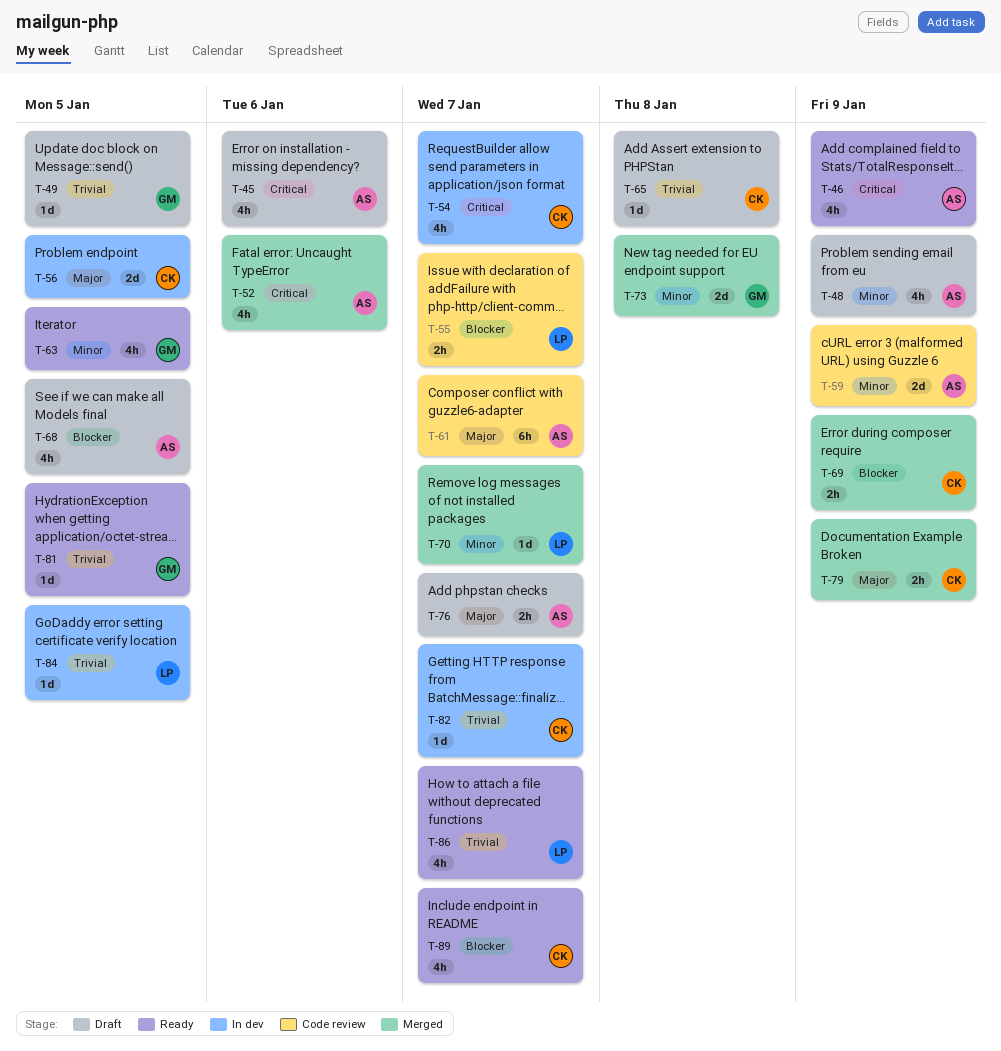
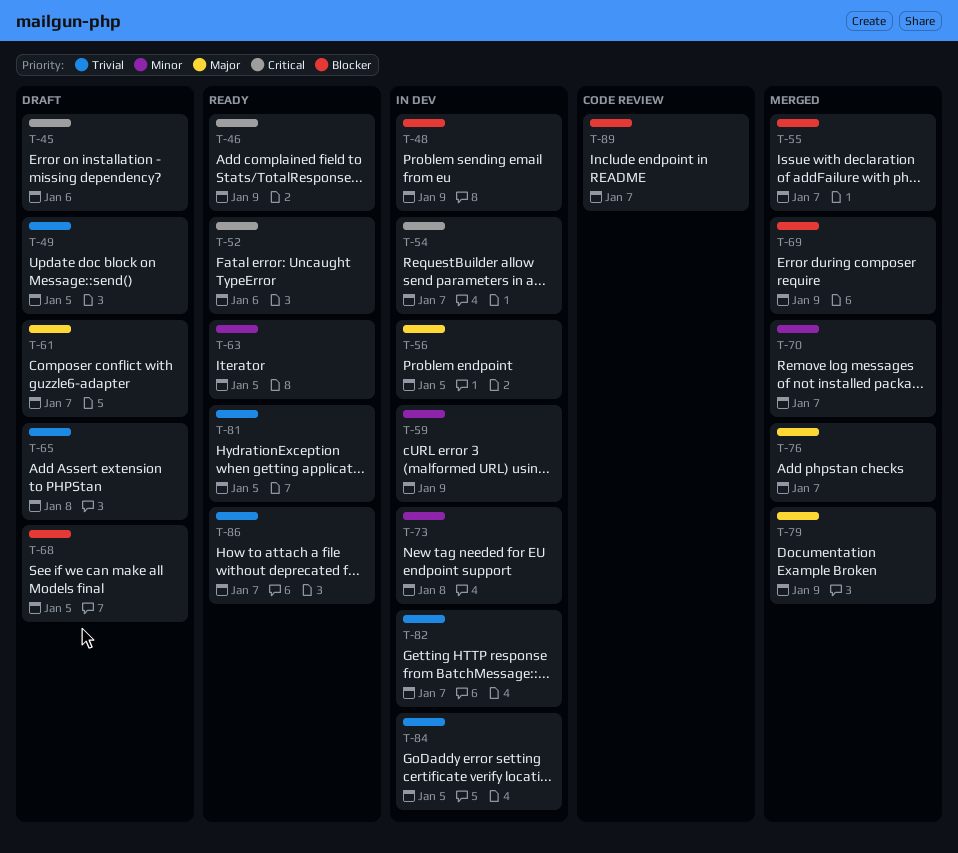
T-48, status: Draft -> In dev
T-48, priority: Minor -> Blocker
T-52, status: Merged -> Ready
T-55, status: Code review -> Merged
T-59, status: Code review -> In dev
T-61, status: Code review -> Draft
T-73, status: Merged -> In dev
T-76, status: Draft -> Merged
T-89, status: Ready -> Code review

